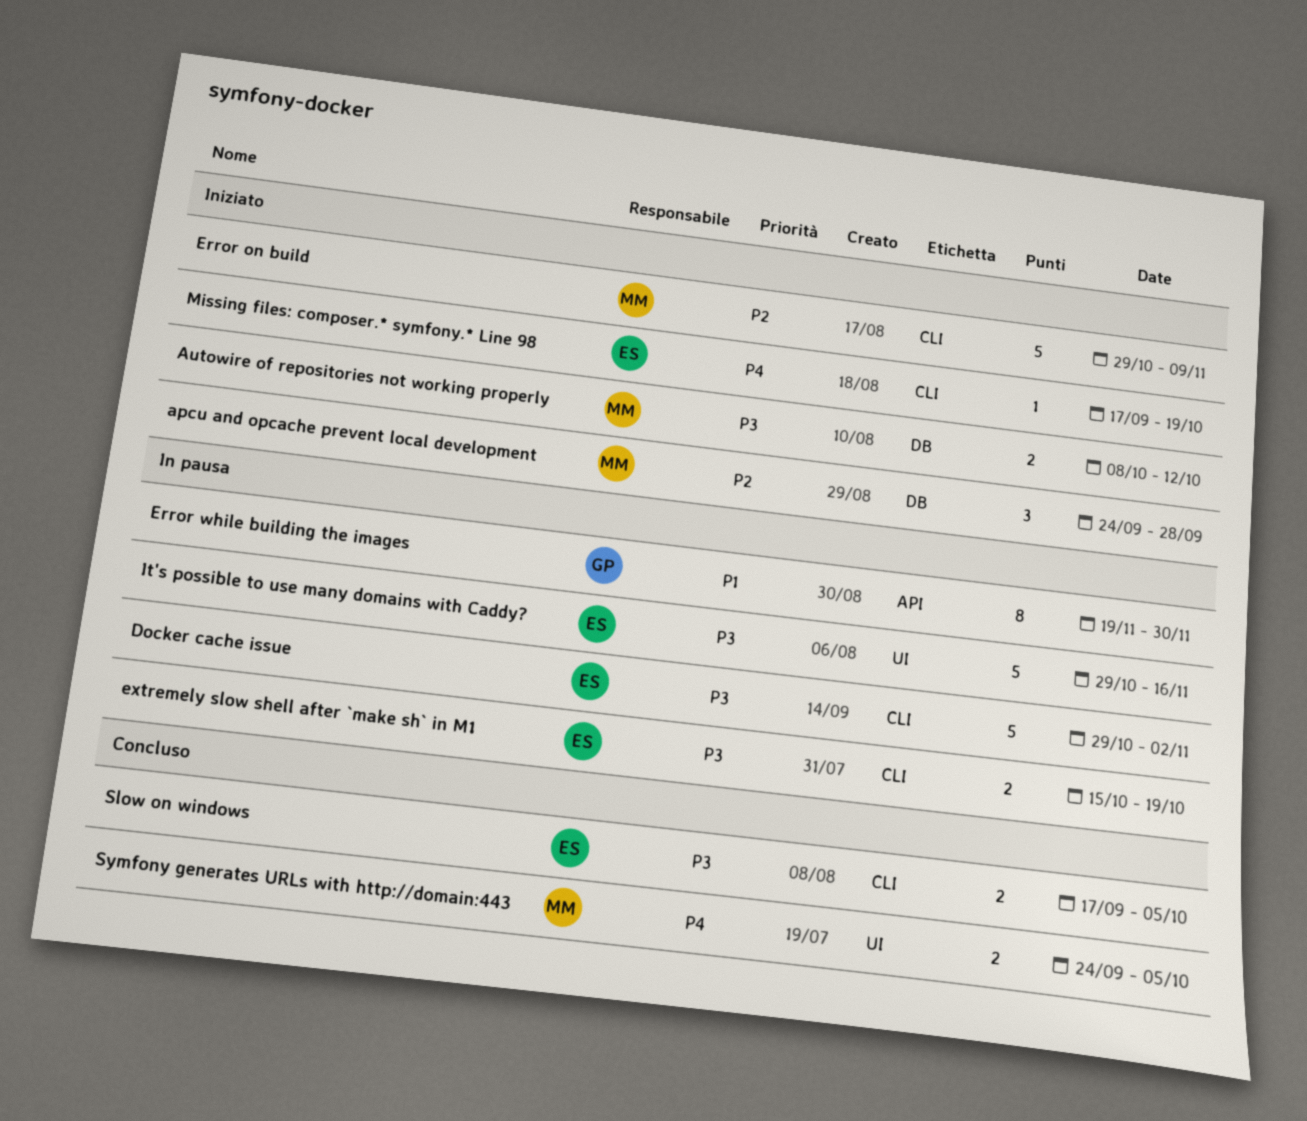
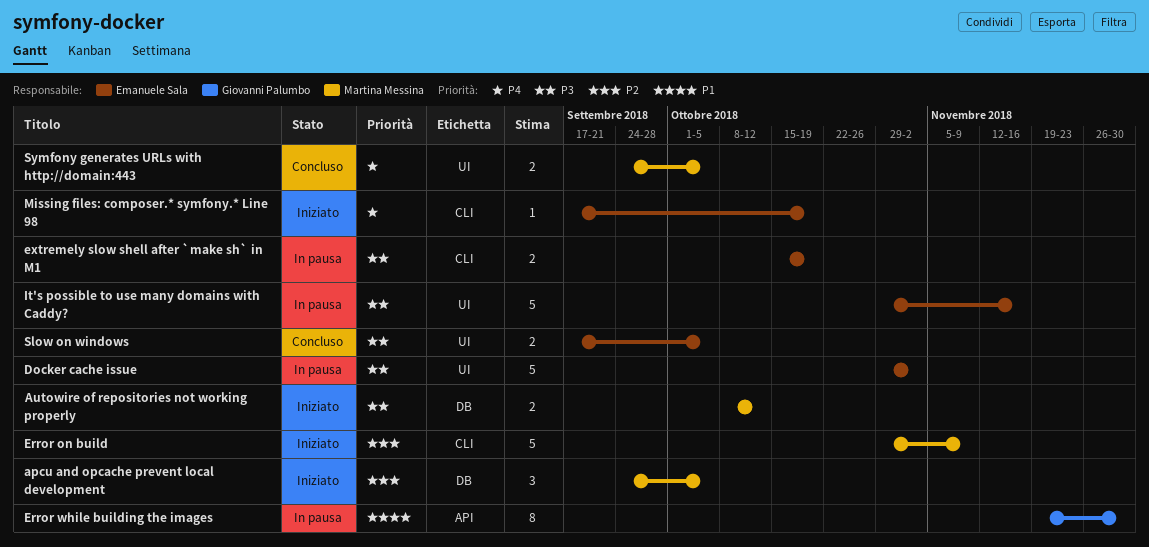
apcu and opcache prevent local development, due: Sep 28 -> Oct 5
Docker cache issue, label: CLI -> UI
Slow on windows, label: CLI -> UI

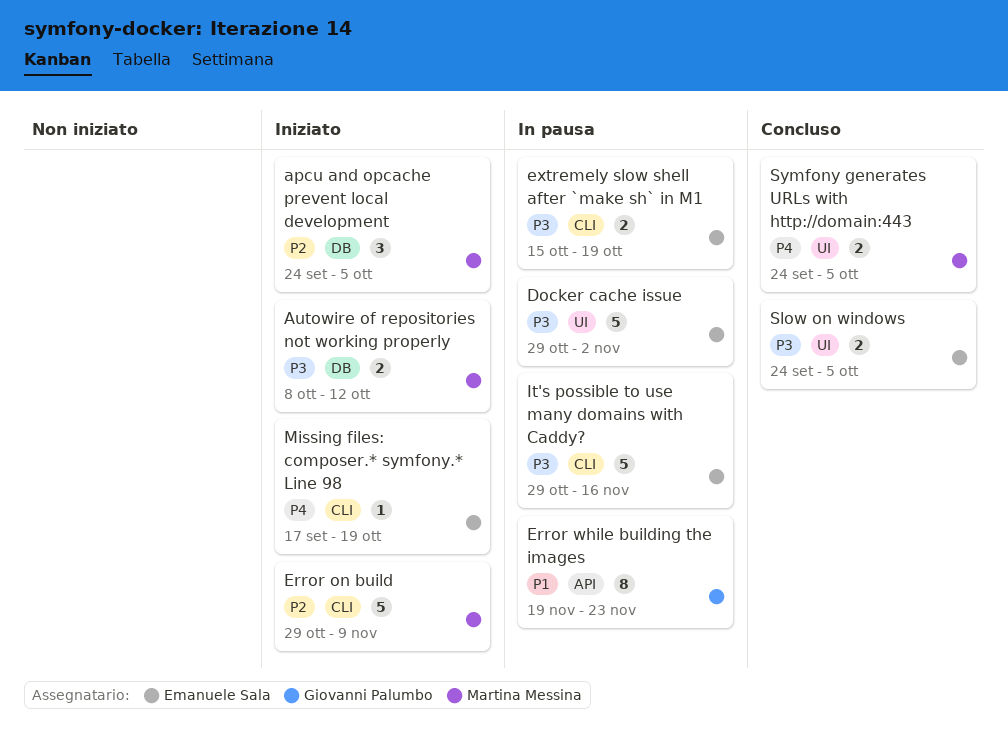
Error while building the images, due: Nov 30 -> Nov 23
It's possible to use many domains with Caddy?, label: UI -> CLI
Slow on windows, start: Sep 17 -> Sep 24

